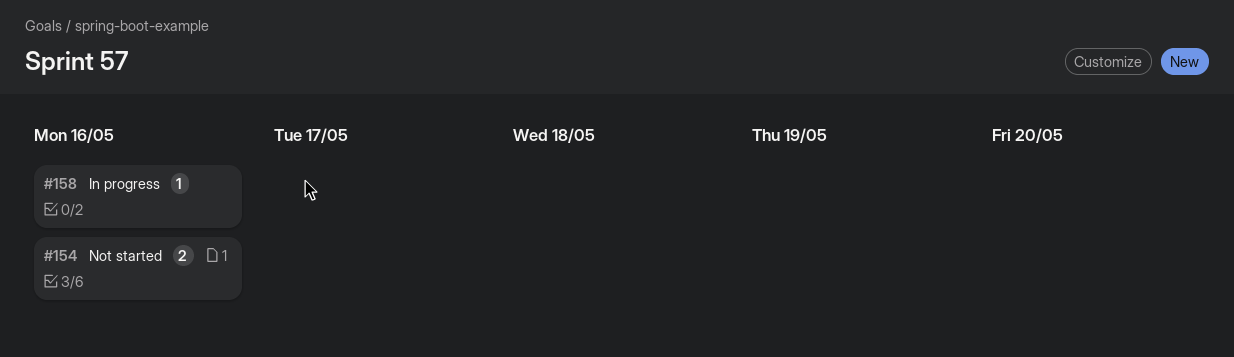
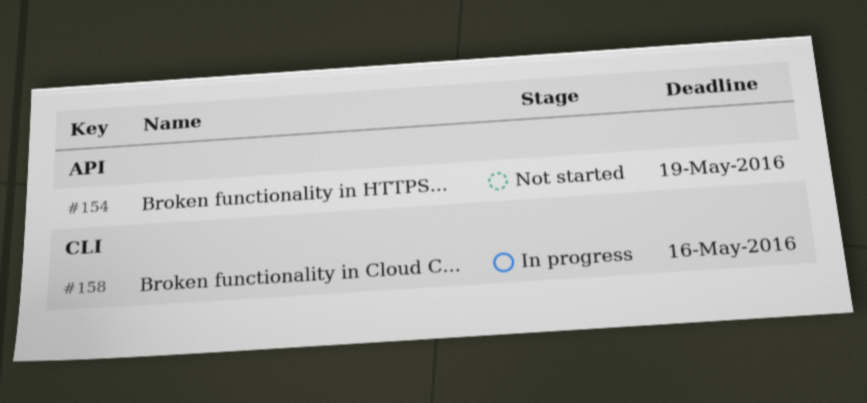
#154, due: May 16 -> May 19

